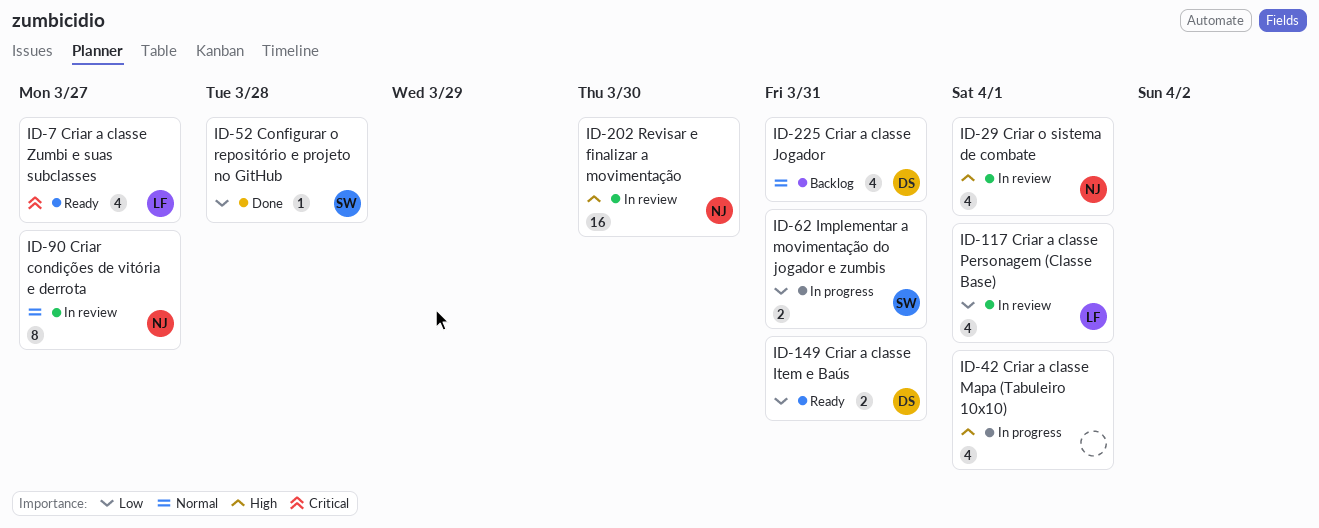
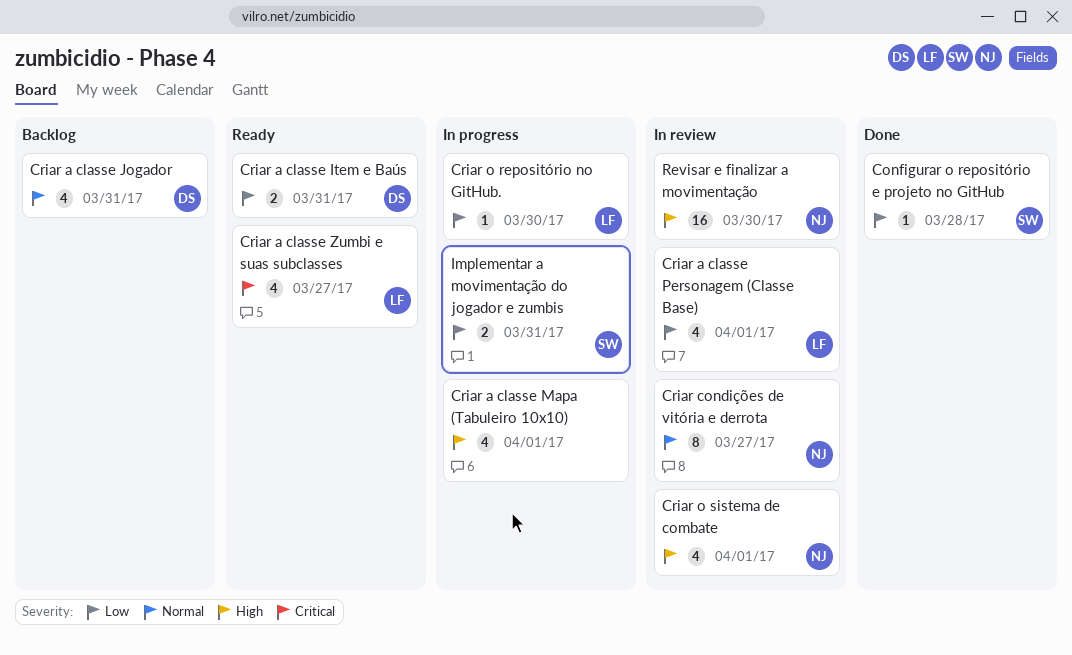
Criar o repositório no GitHub.: none -> present

